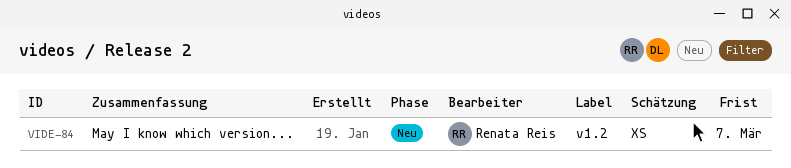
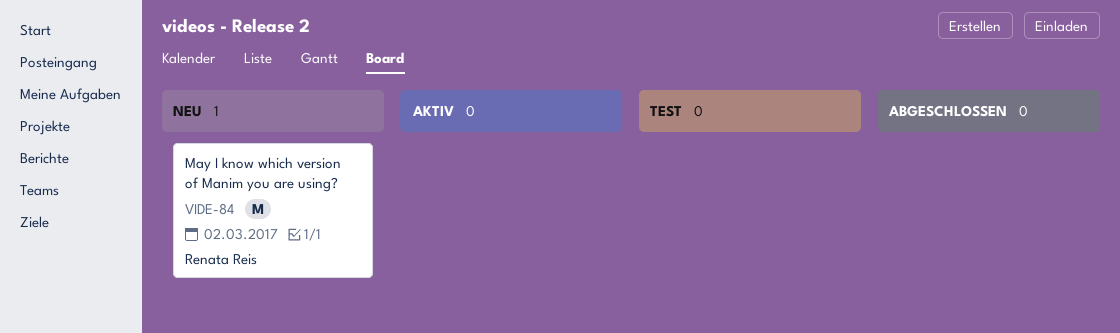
VIDE-84, estimate: XS -> M
VIDE-84, due: Mar 7 -> Mar 2

